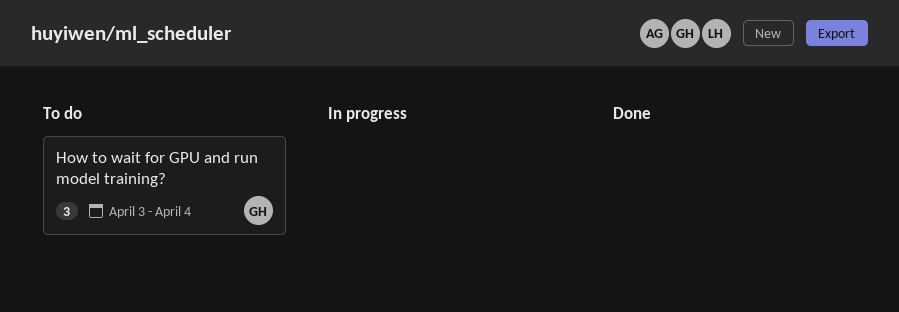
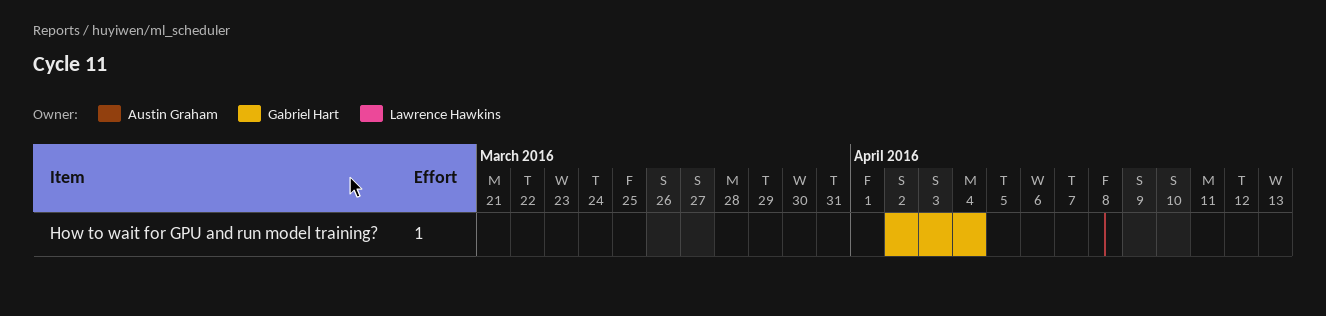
How to wait for GPU and run model training?, estimate: 3 -> 1
How to wait for GPU and run model training?, start: Apr 3 -> Apr 2

